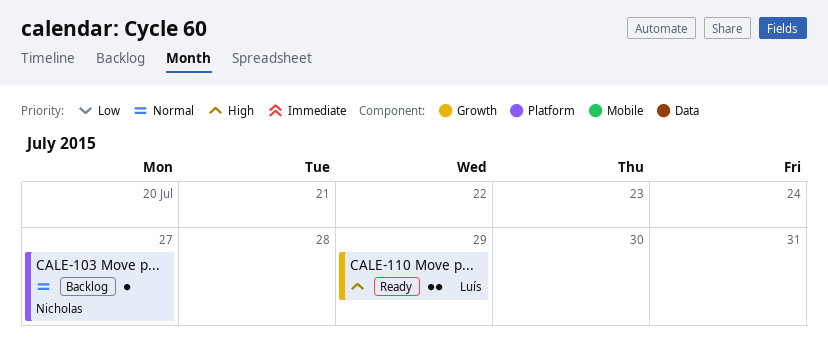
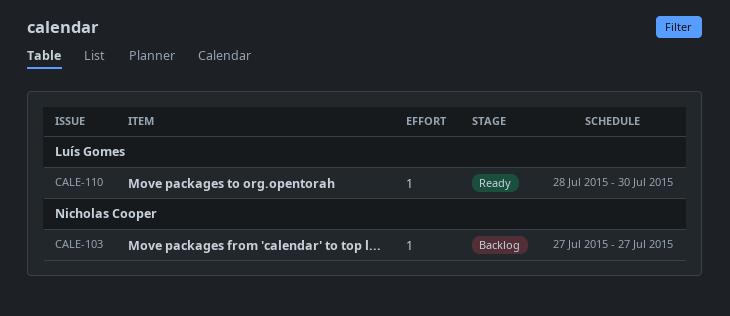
CALE-110, estimate: 2 -> 1
CALE-110, due: Jul 29 -> Jul 30

